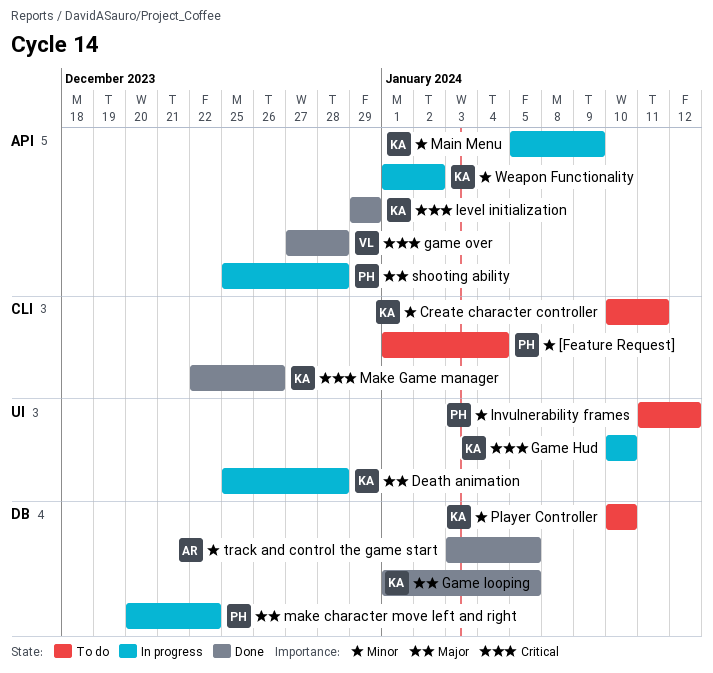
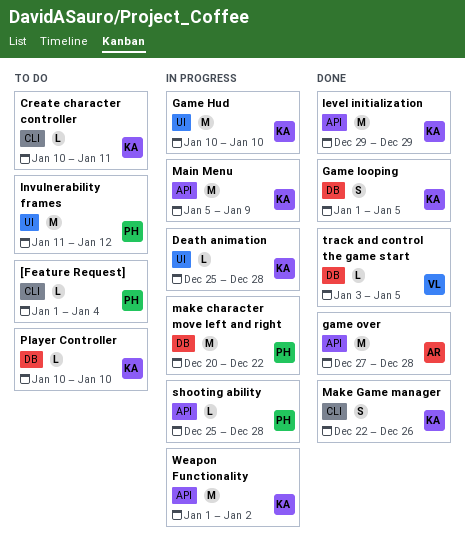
game over, owner: VL -> AR
track and control the game start, owner: AR -> VL

